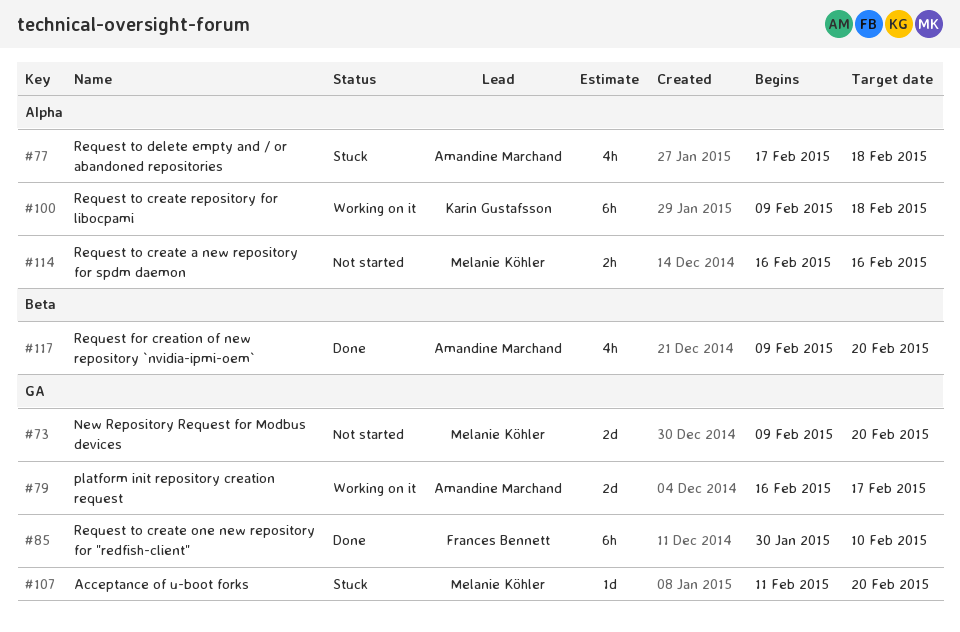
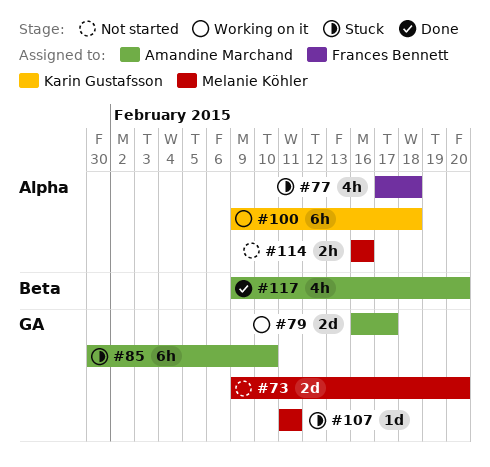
#77, owner: Amandine Marchand -> Frances Bennett
#85, status: Done -> Stuck
#85, owner: Frances Bennett -> Amandine Marchand
#107, due: Feb 20 -> Feb 11

